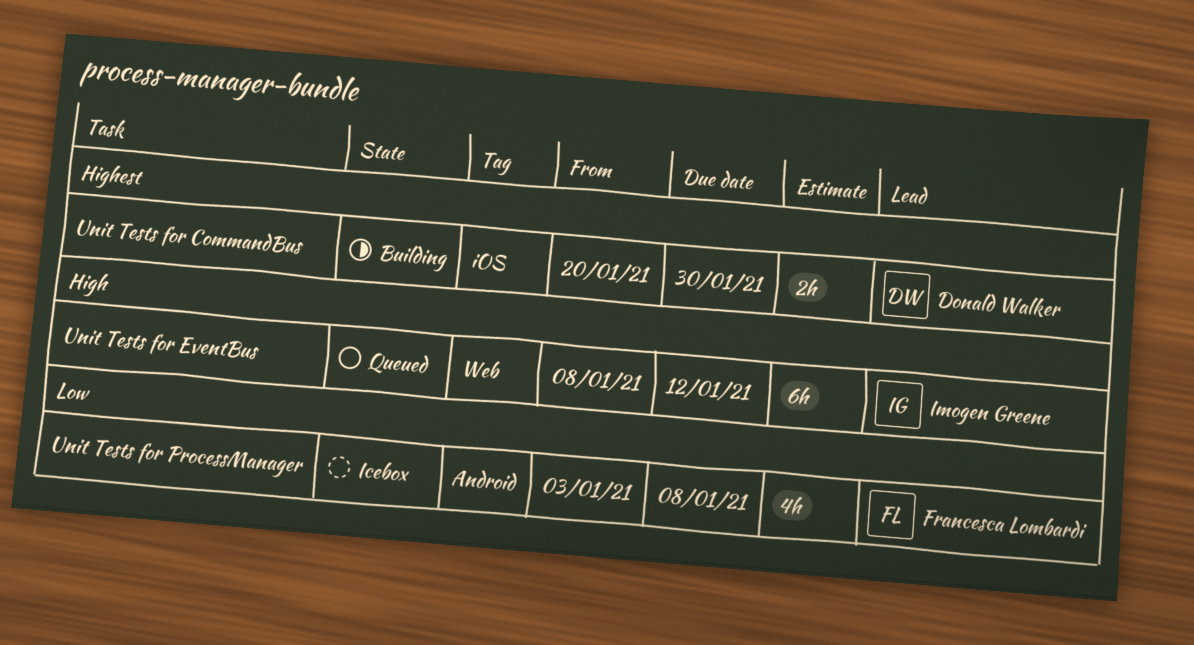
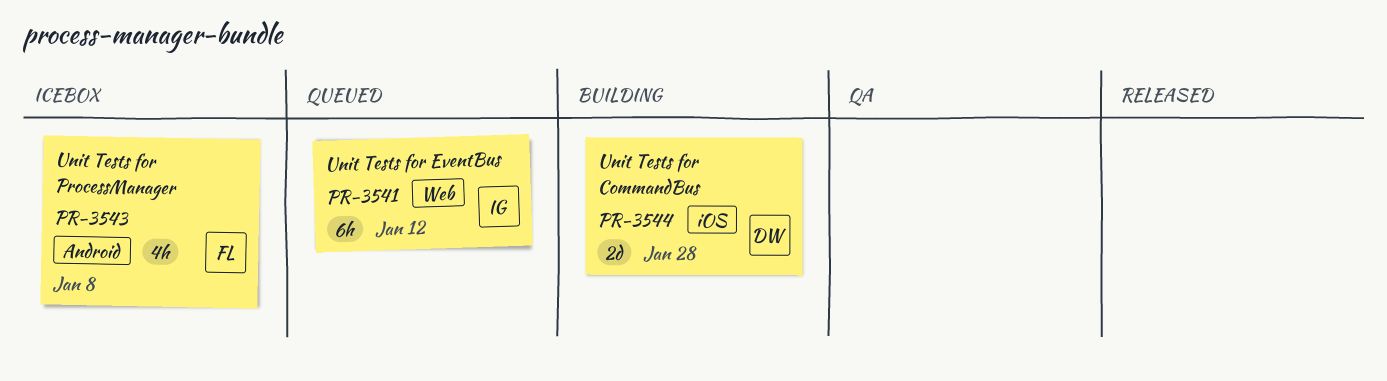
Unit Tests for CommandBus, estimate: 2h -> 2d
Unit Tests for CommandBus, due: Jan 30 -> Jan 28

